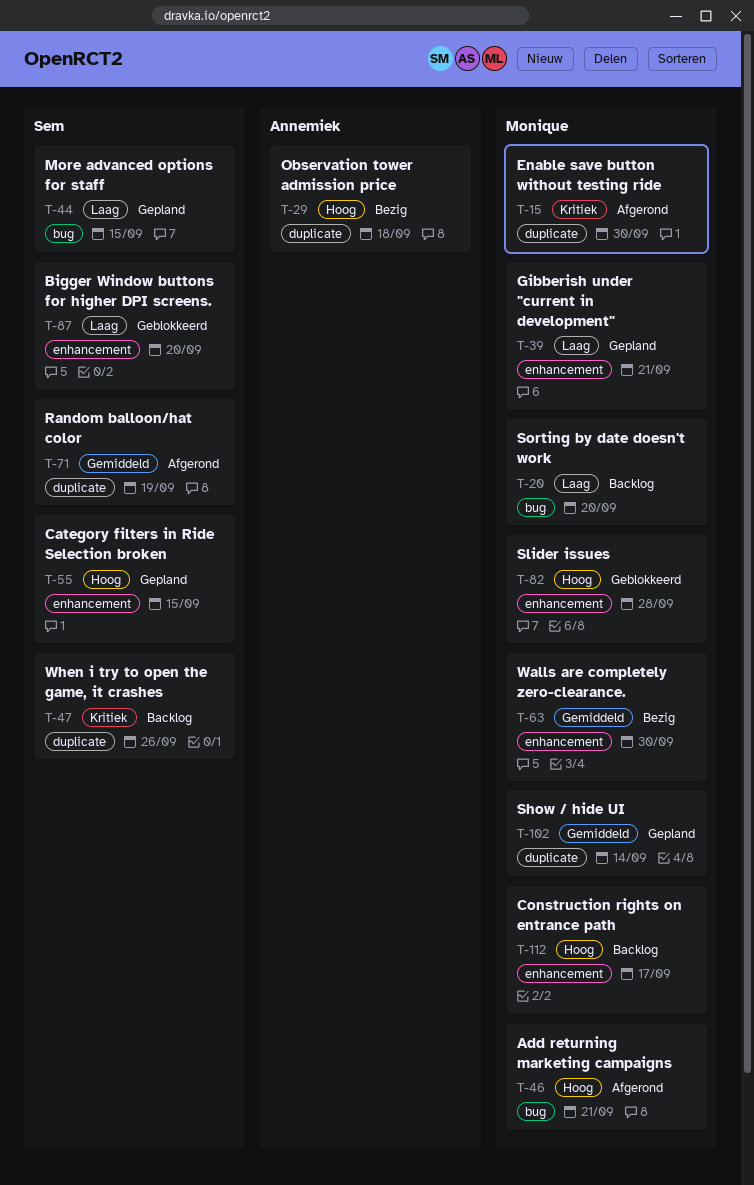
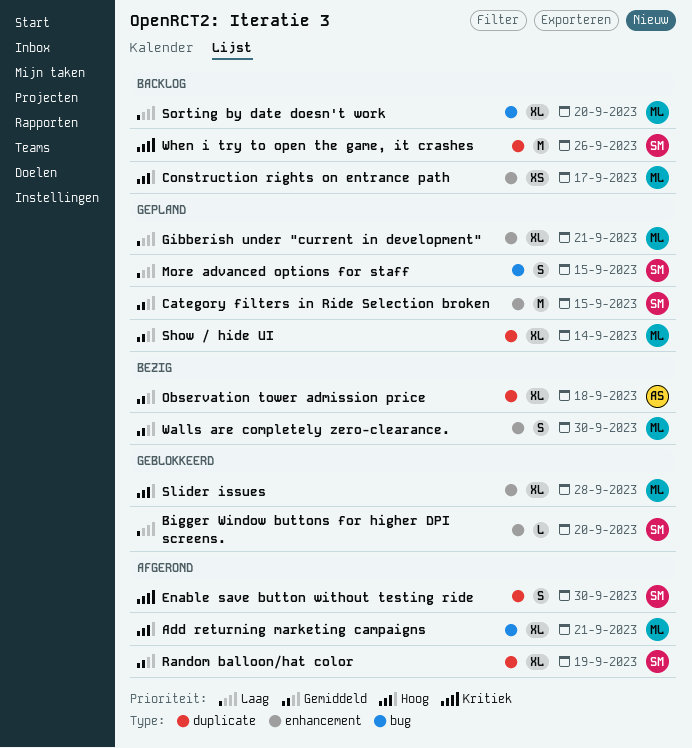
Category filters in Ride Selection broken, priority: Hoog -> Gemiddeld
Enable save button without testing ride, owner: Monique -> Sem
Observation tower admission price, priority: Hoog -> Gemiddeld

